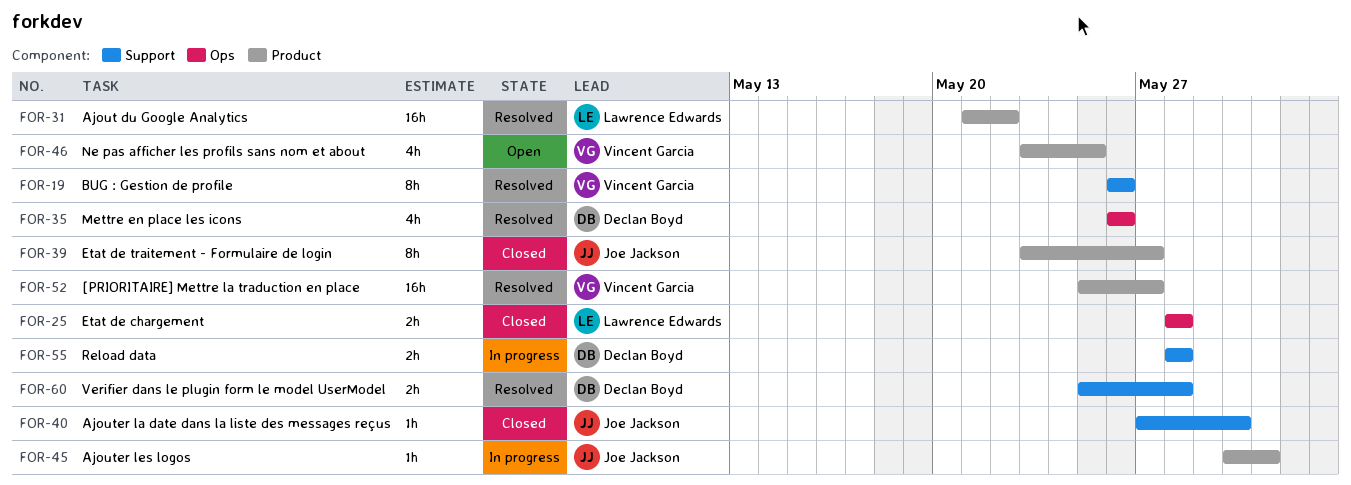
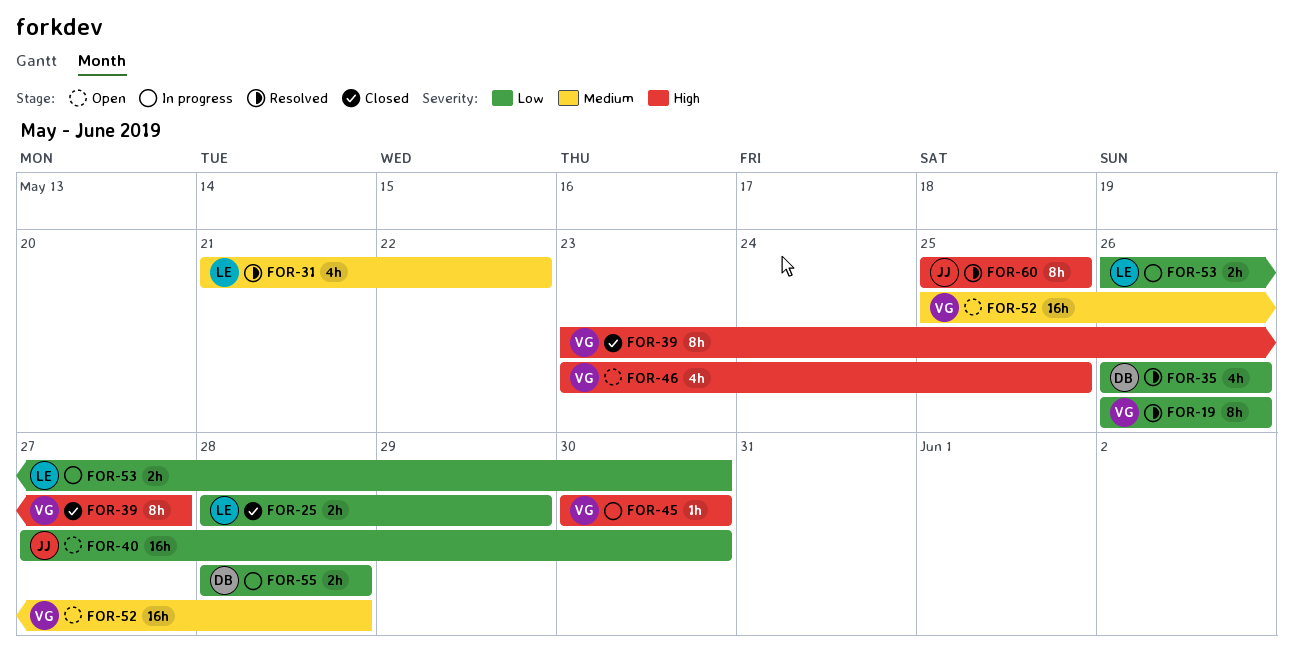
FOR-25, due: May 28 -> May 29
FOR-31, estimate: 16h -> 4h
FOR-39, owner: Joe Jackson -> Vincent Garcia
FOR-40, status: Closed -> Open
FOR-40, estimate: 1h -> 16h
FOR-45, owner: Joe Jackson -> Vincent Garcia
FOR-45, due: May 31 -> May 30
FOR-52, status: Resolved -> Open
FOR-52, due: May 27 -> May 28
FOR-53: none -> present
FOR-60, owner: Declan Boyd -> Joe Jackson
FOR-60, estimate: 2h -> 8h
FOR-60, due: May 28 -> May 25

